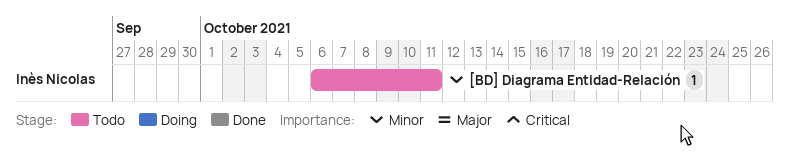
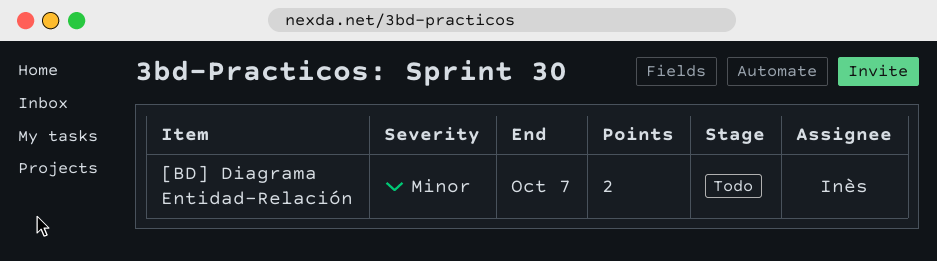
[BD] Diagrama Entidad-Relación, estimate: 1 -> 2
[BD] Diagrama Entidad-Relación, due: Oct 11 -> Oct 7

